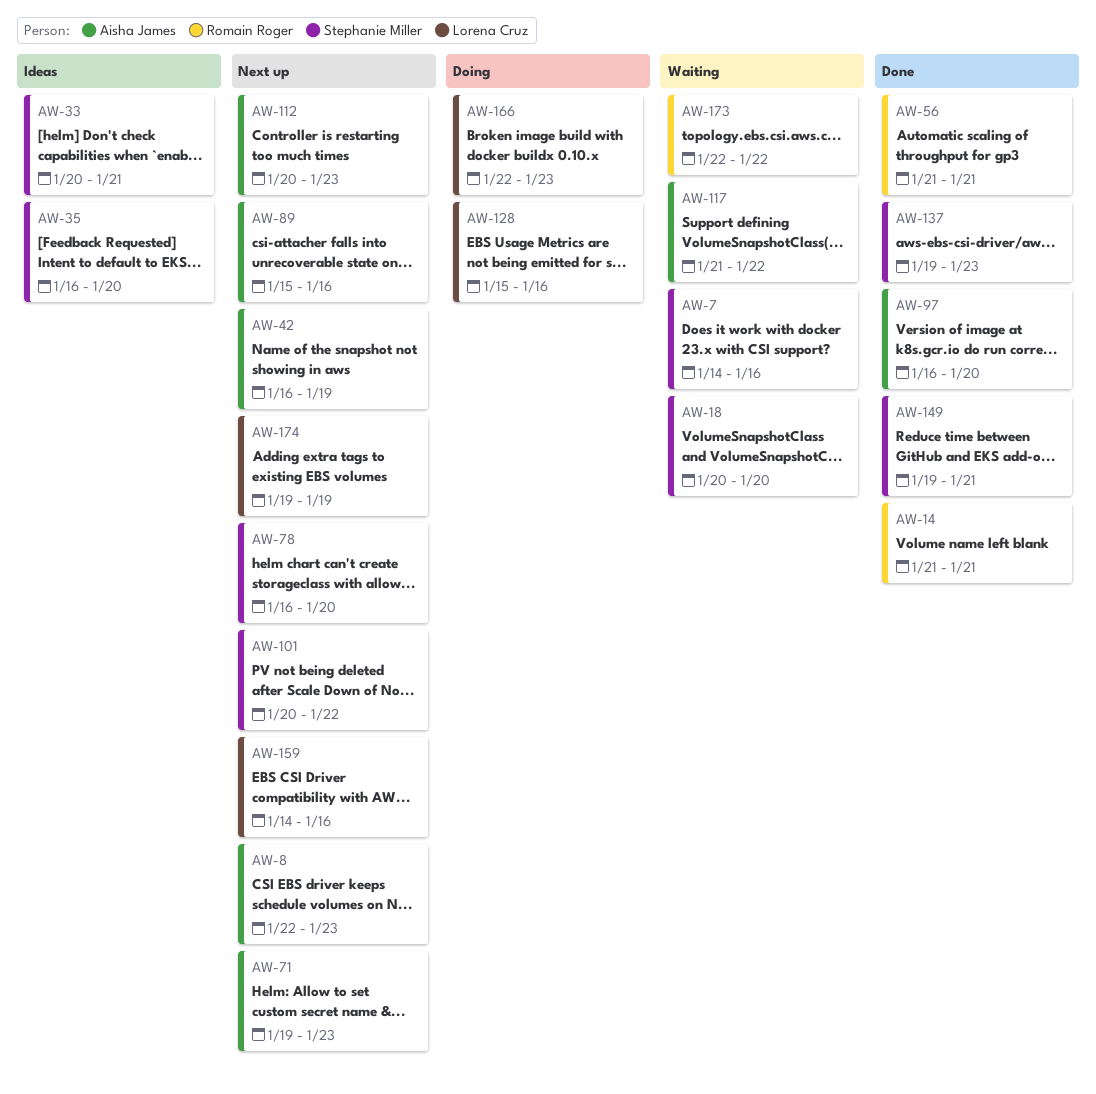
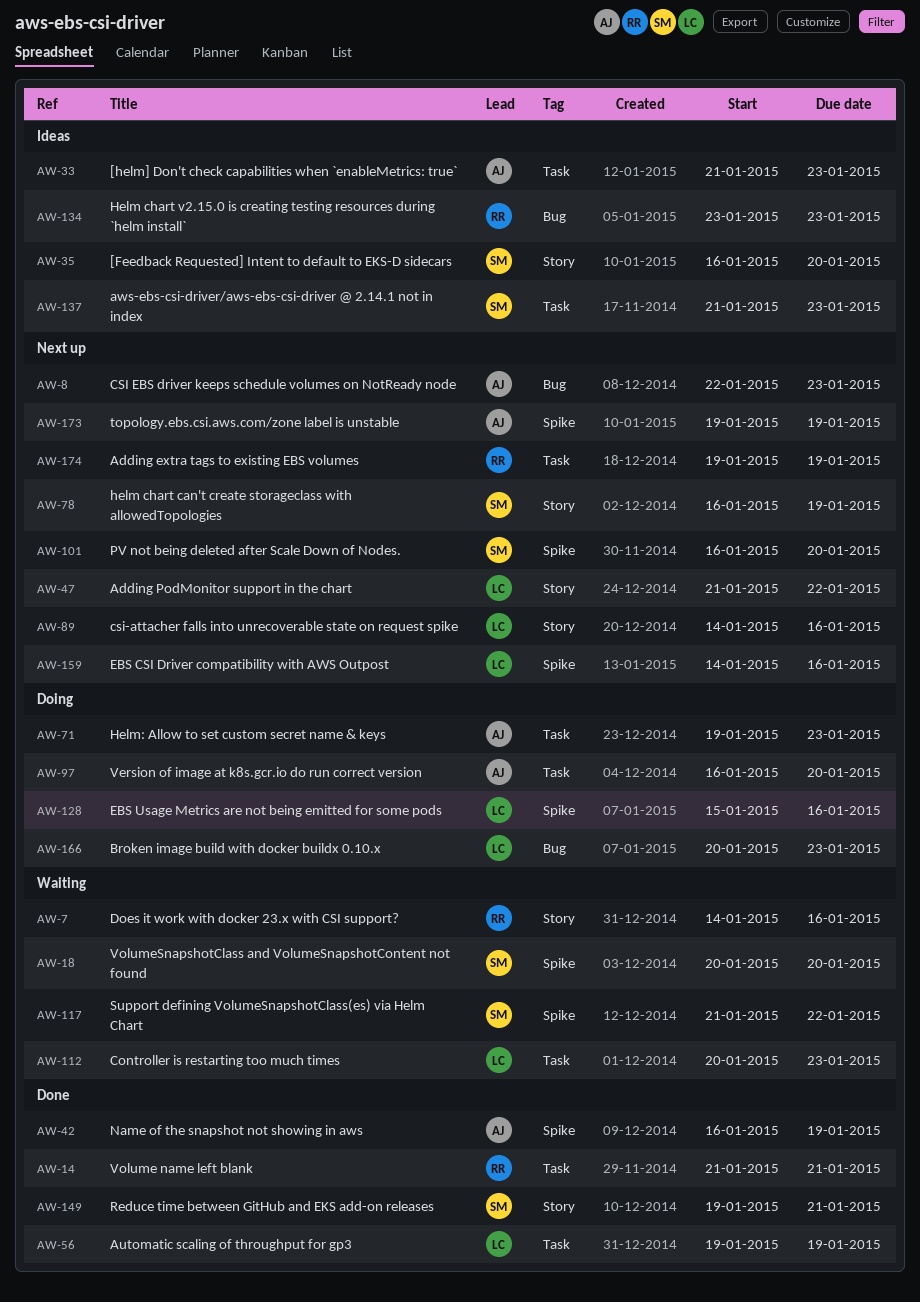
AW-7, owner: Stephanie Miller -> Romain Roger
AW-33, owner: Stephanie Miller -> Aisha James
AW-33, start: Jan 20 -> Jan 21
AW-33, due: Jan 21 -> Jan 23
AW-42, status: Next up -> Done
AW-47: none -> present
AW-56, owner: Romain Roger -> Lorena Cruz
AW-56, start: Jan 21 -> Jan 19
AW-56, due: Jan 21 -> Jan 19
AW-71, status: Next up -> Doing
AW-78, due: Jan 20 -> Jan 19
AW-89, owner: Aisha James -> Lorena Cruz
AW-89, start: Jan 15 -> Jan 14
AW-97, status: Done -> Doing
AW-101, start: Jan 20 -> Jan 16
AW-101, due: Jan 22 -> Jan 20
AW-112, status: Next up -> Waiting
AW-112, owner: Aisha James -> Lorena Cruz
AW-117, owner: Aisha James -> Stephanie Miller
AW-134: none -> present
AW-137, status: Done -> Ideas
AW-137, start: Jan 19 -> Jan 21
AW-166, start: Jan 22 -> Jan 20
AW-173, status: Waiting -> Next up
AW-173, owner: Romain Roger -> Aisha James
AW-173, start: Jan 22 -> Jan 19
AW-173, due: Jan 22 -> Jan 19
AW-174, owner: Lorena Cruz -> Romain Roger

